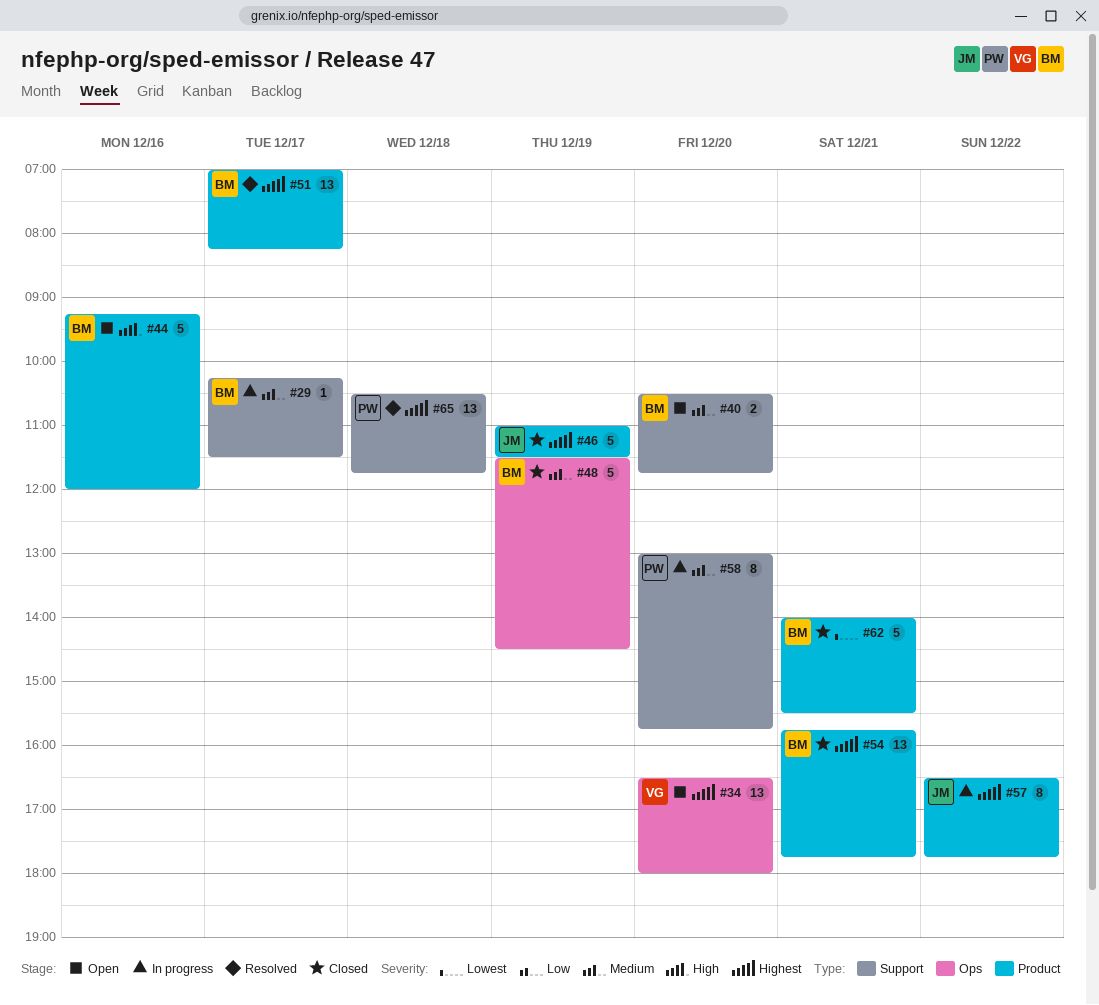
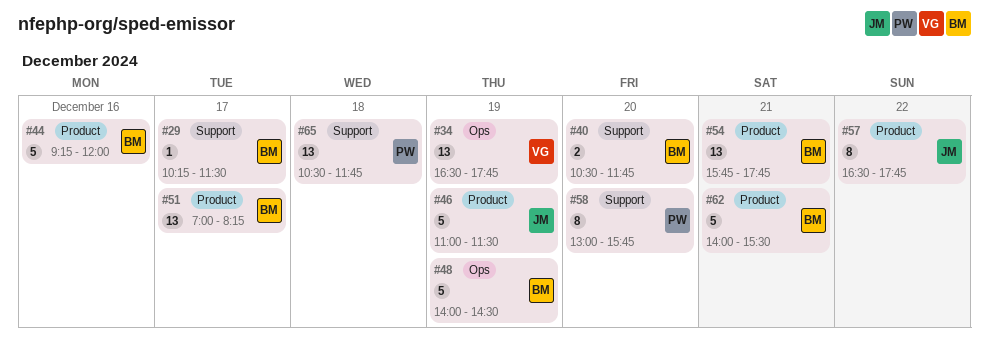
#34, day: Dec 20 -> Dec 19
#34, ends: 18:00 -> 17:45
#48, begins: 11:30 -> 14:00

